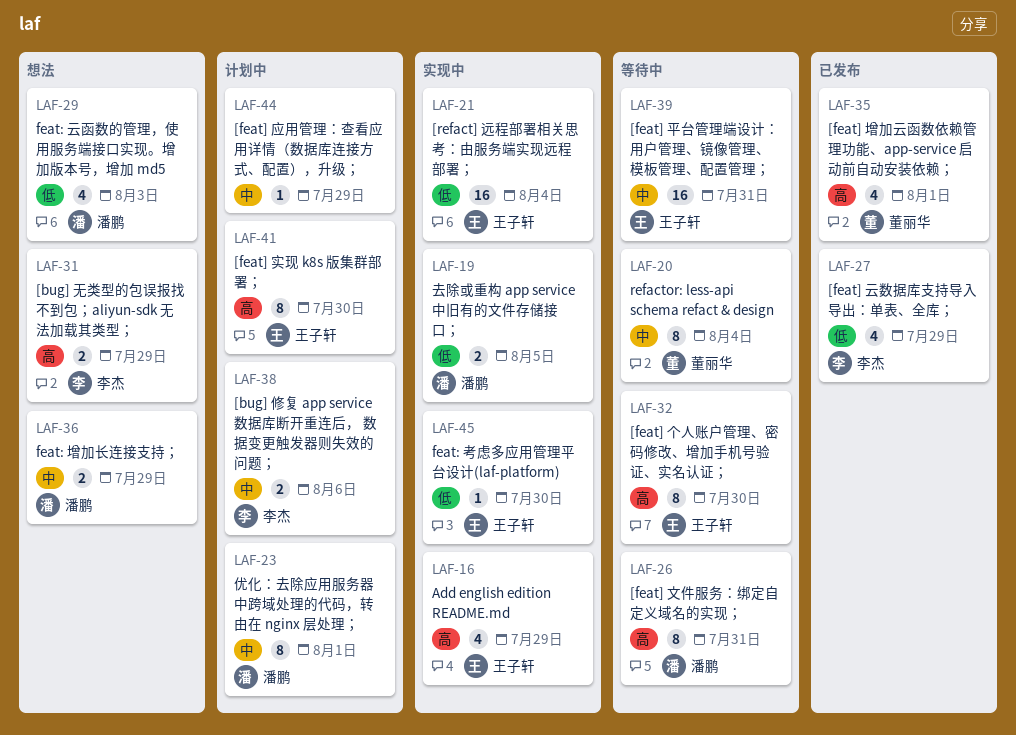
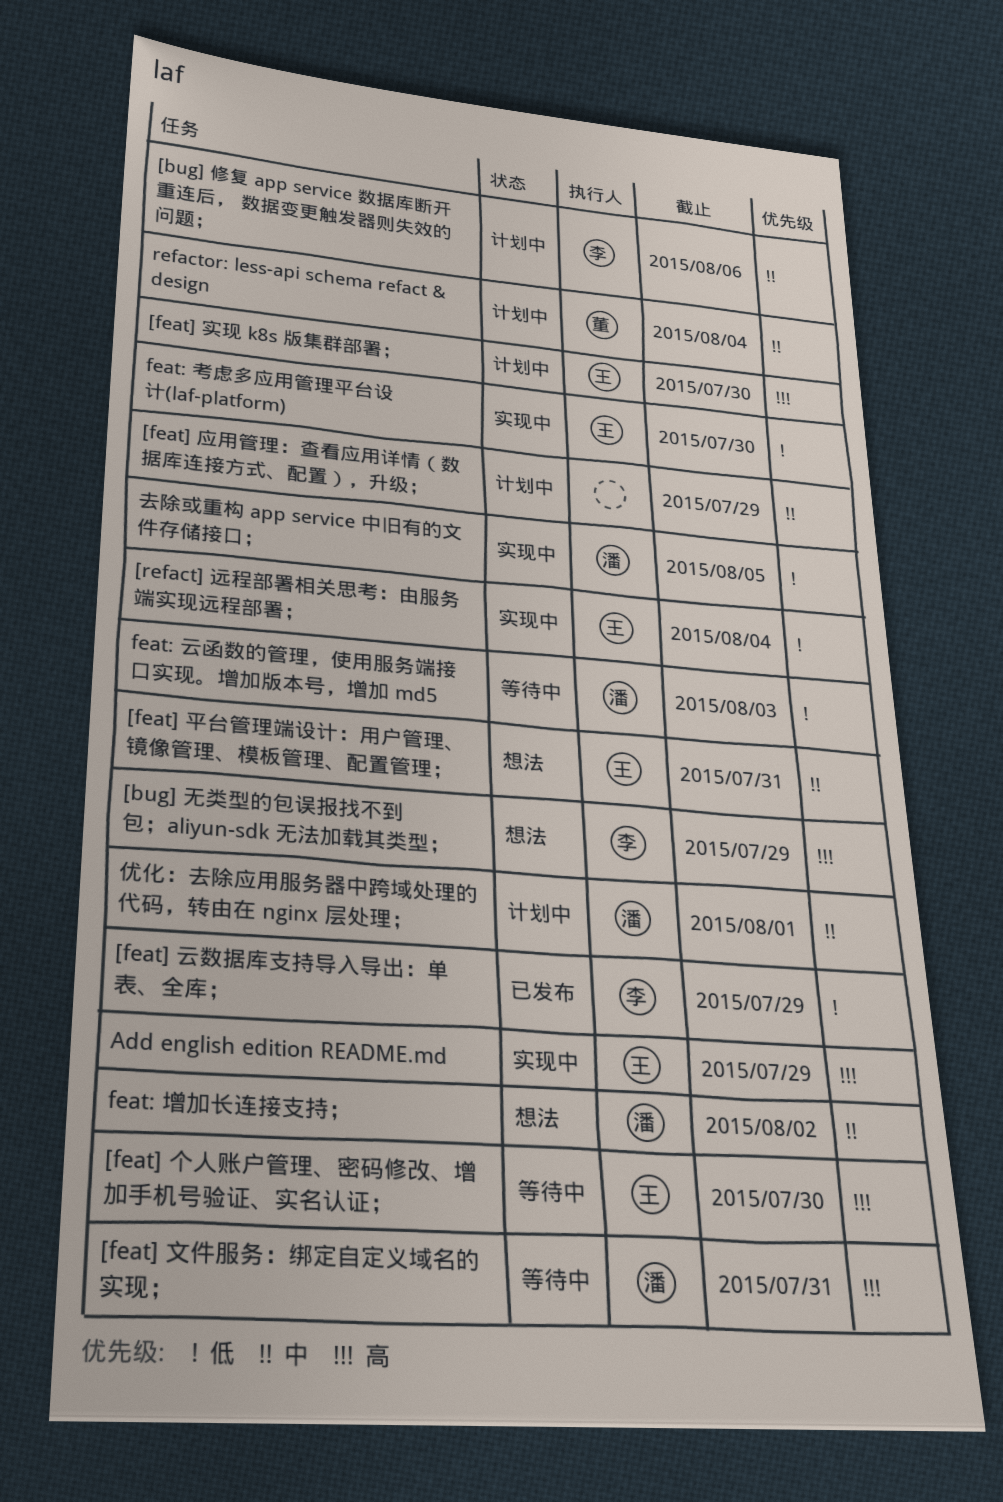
[feat] 增加云函数依赖管理功能、app-service 启动前自动安装依赖；: present -> none
[feat] 平台管理端设计：用户管理、镜像管理、模板管理、配置管理；, status: 等待中 -> 想法
feat: 云函数的管理，使用服务端接口实现。增加版本号，增加 md5, status: 想法 -> 等待中
feat: 增加长连接支持；, due: Jul 29 -> Aug 2
refactor: less-api schema refact & design, status: 等待中 -> 计划中

